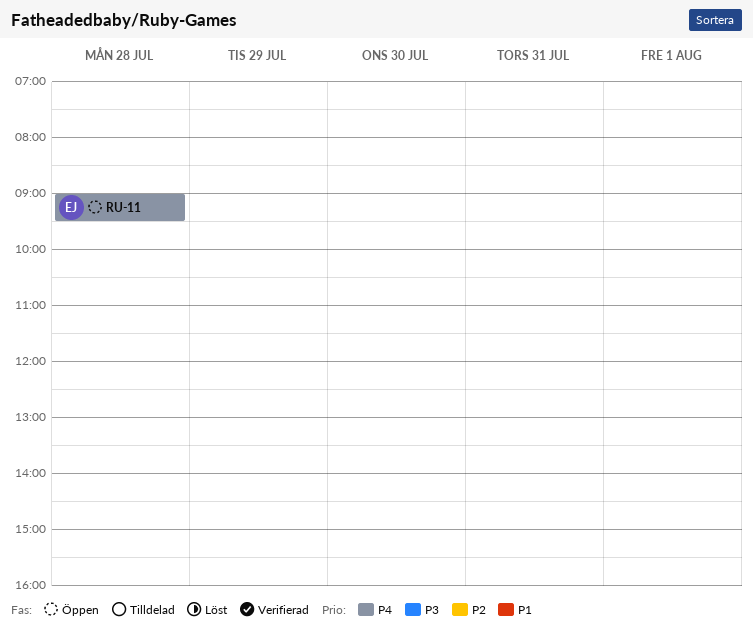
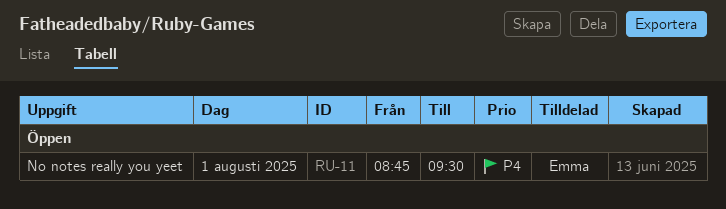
RU-11, day: Jul 28 -> Aug 1
RU-11, begins: 09:00 -> 08:45

